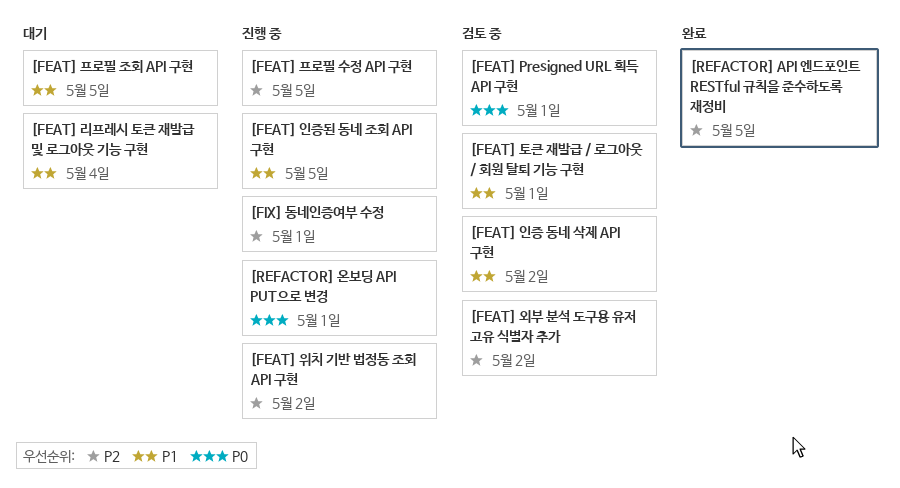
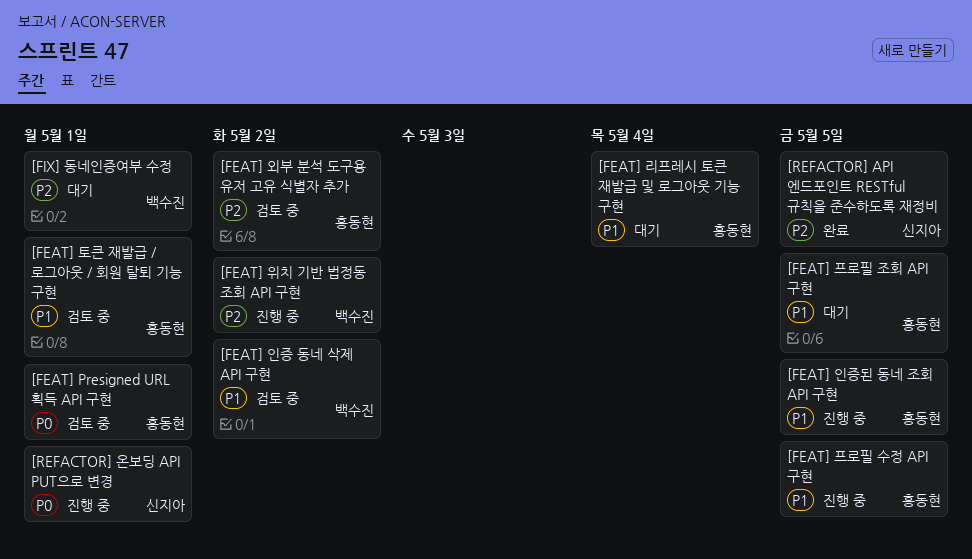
[FEAT] 프로필 수정 API 구현, priority: P2 -> P1
[FIX] 동네인증여부 수정, status: 진행 중 -> 대기

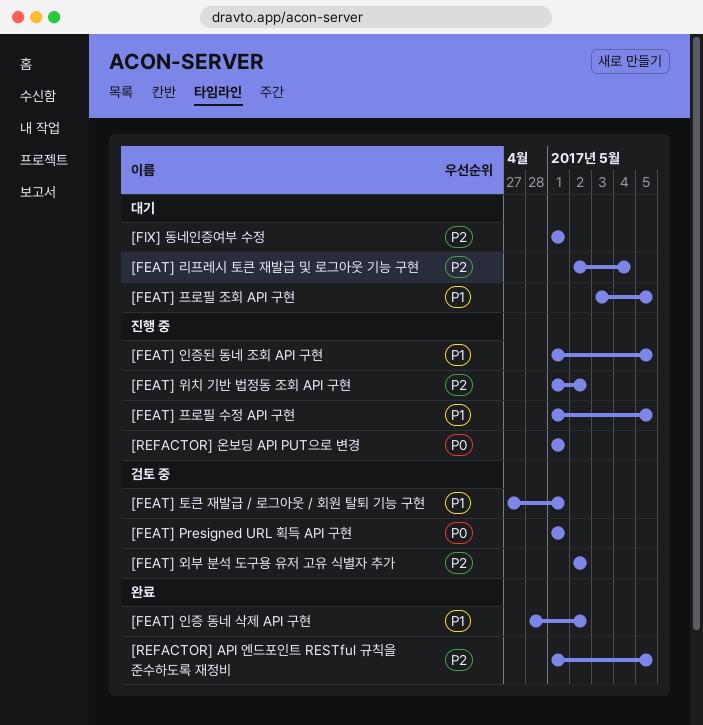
[FEAT] 리프레시 토큰 재발급 및 로그아웃 기능 구현, priority: P1 -> P2
[FEAT] 인증 동네 삭제 API 구현, status: 검토 중 -> 완료

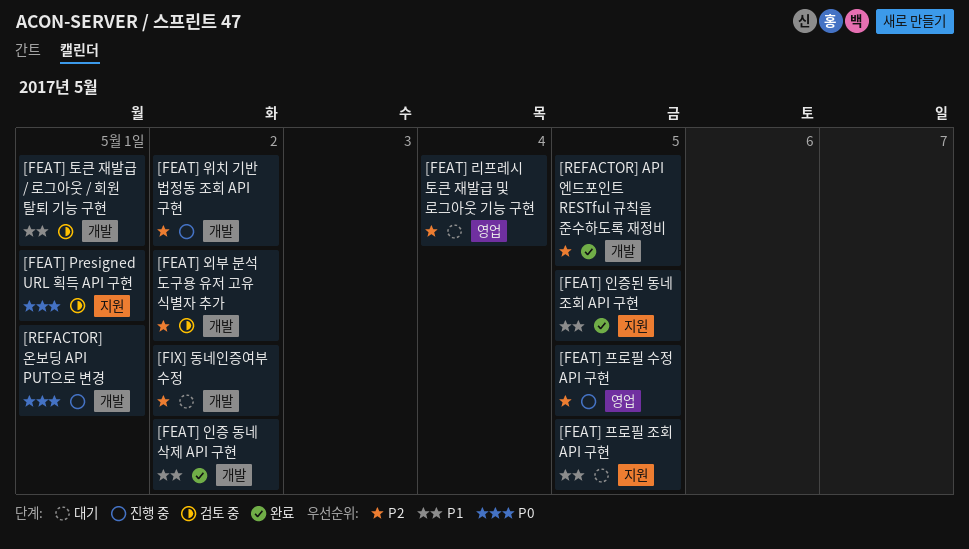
[FEAT] 인증된 동네 조회 API 구현, status: 진행 중 -> 완료
[FEAT] 프로필 수정 API 구현, priority: P1 -> P2
[FIX] 동네인증여부 수정, due: May 1 -> May 2

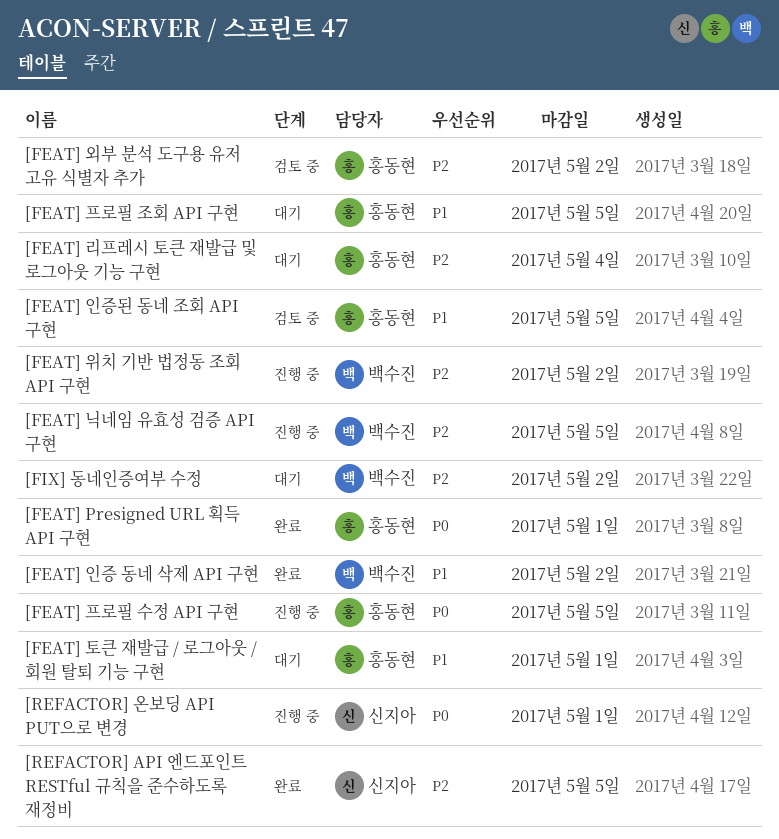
[FEAT] Presigned URL 획득 API 구현, status: 검토 중 -> 완료
[FEAT] 닉네임 유효성 검증 API 구현: none -> present
[FEAT] 인증된 동네 조회 API 구현, status: 완료 -> 검토 중
[FEAT] 토큰 재발급 / 로그아웃 / 회원 탈퇴 기능 구현, status: 검토 중 -> 대기
[FEAT] 프로필 수정 API 구현, priority: P2 -> P0

